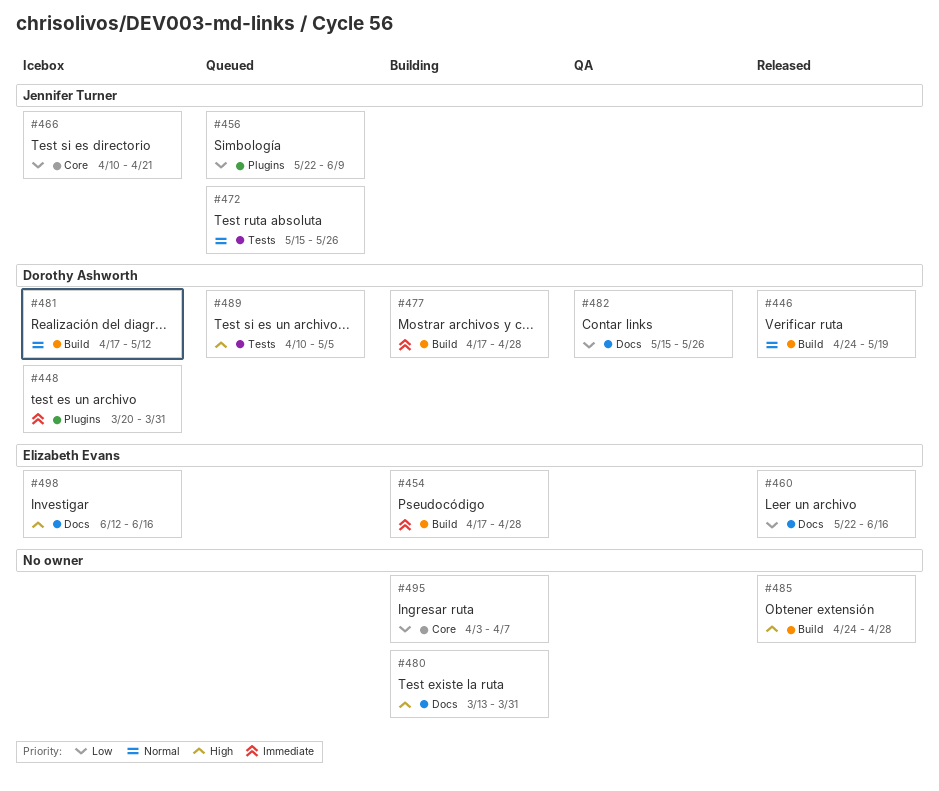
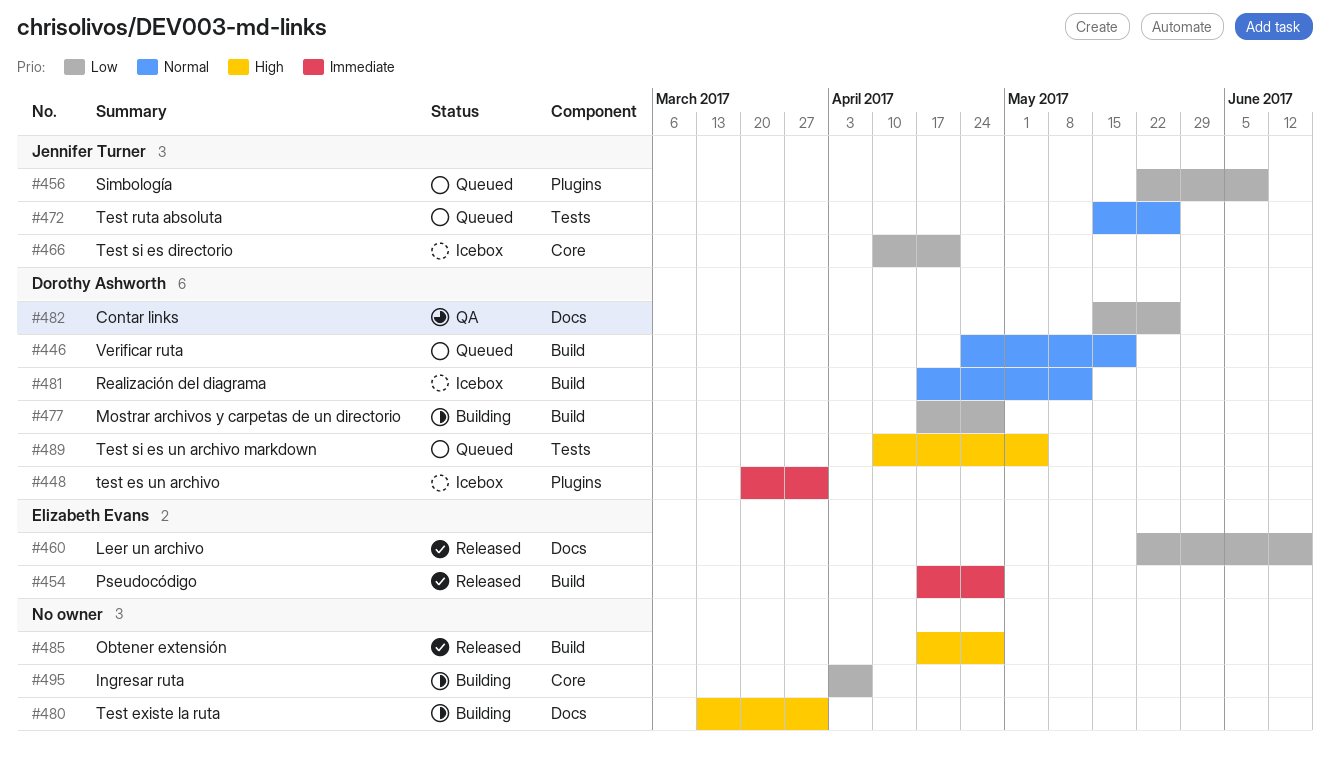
#446, status: Released -> Queued
#454, status: Building -> Released
#477, priority: Immediate -> Low
#485, start: Apr 24 -> Apr 17
#498: present -> none

